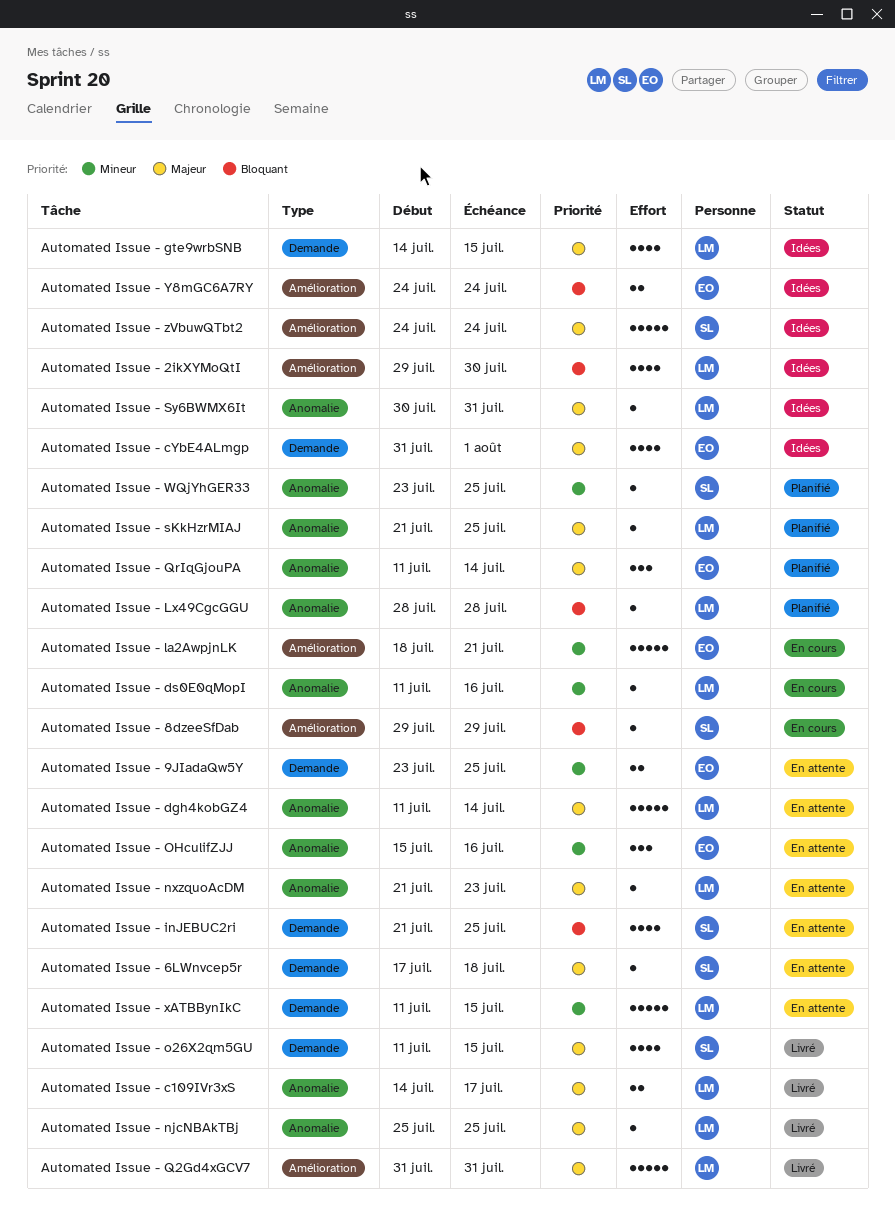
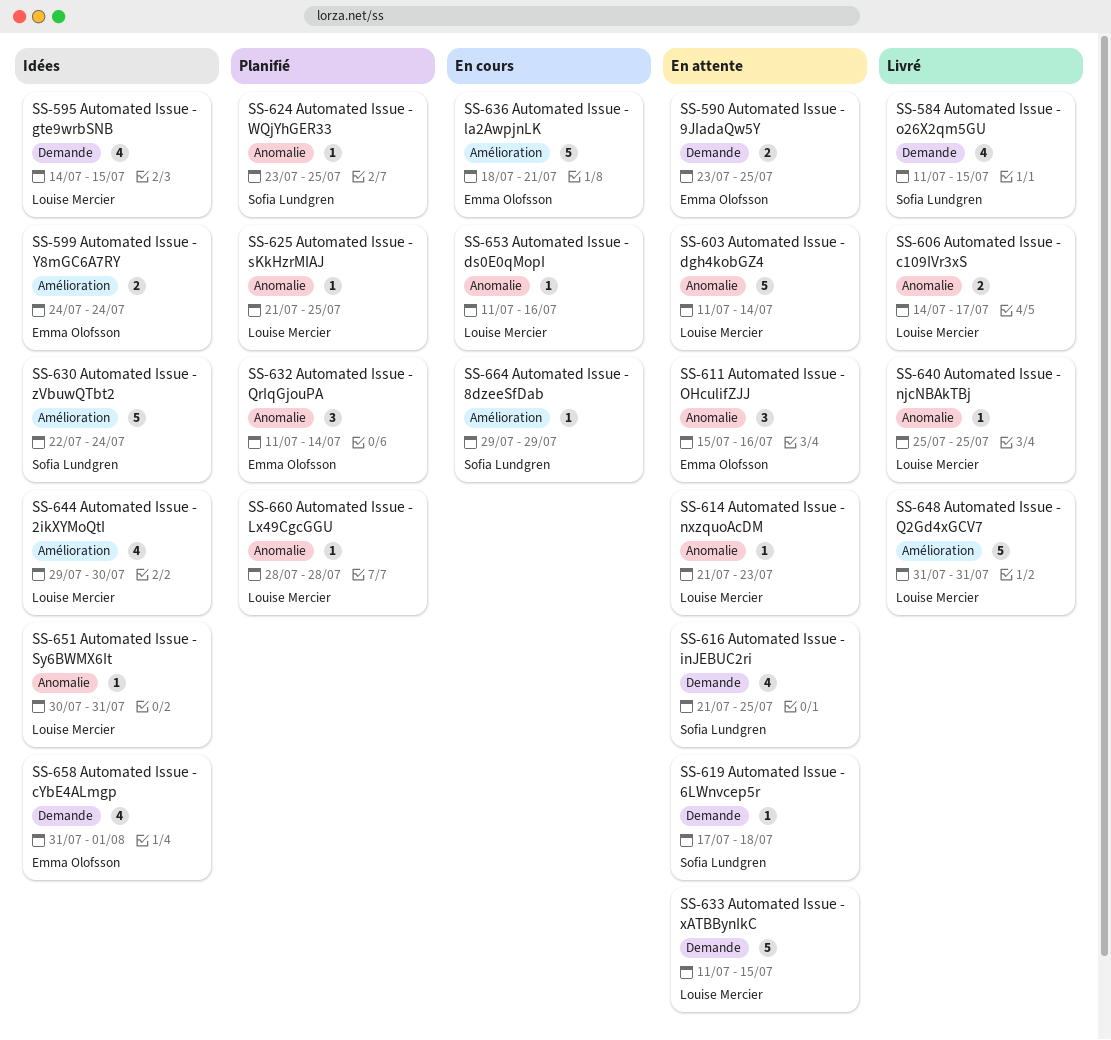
Automated Issue - zVbuwQTbt2, start: Jul 24 -> Jul 22

